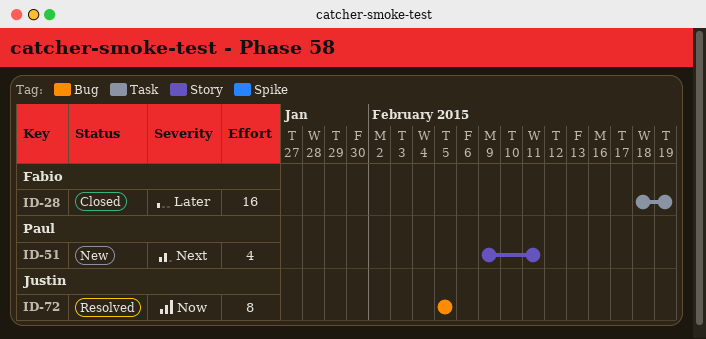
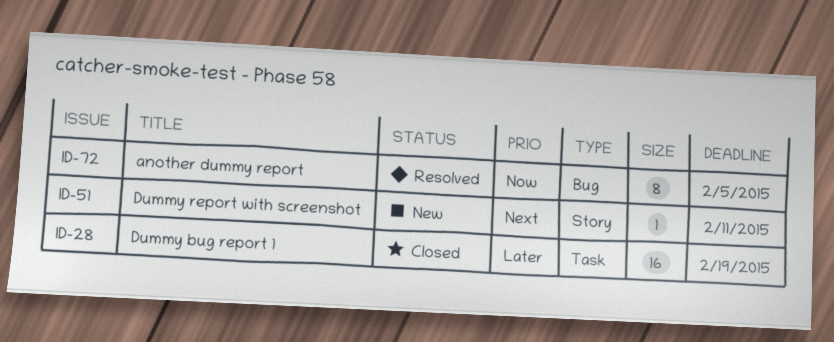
ID-51, estimate: 4 -> 1

